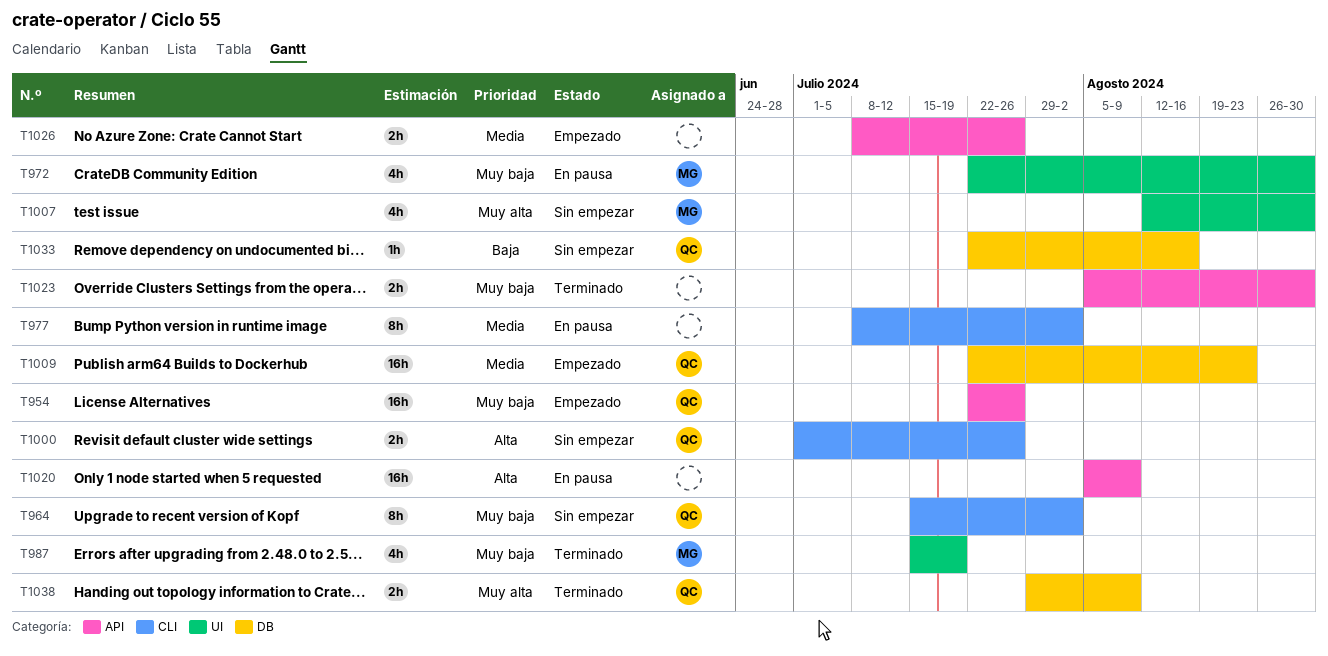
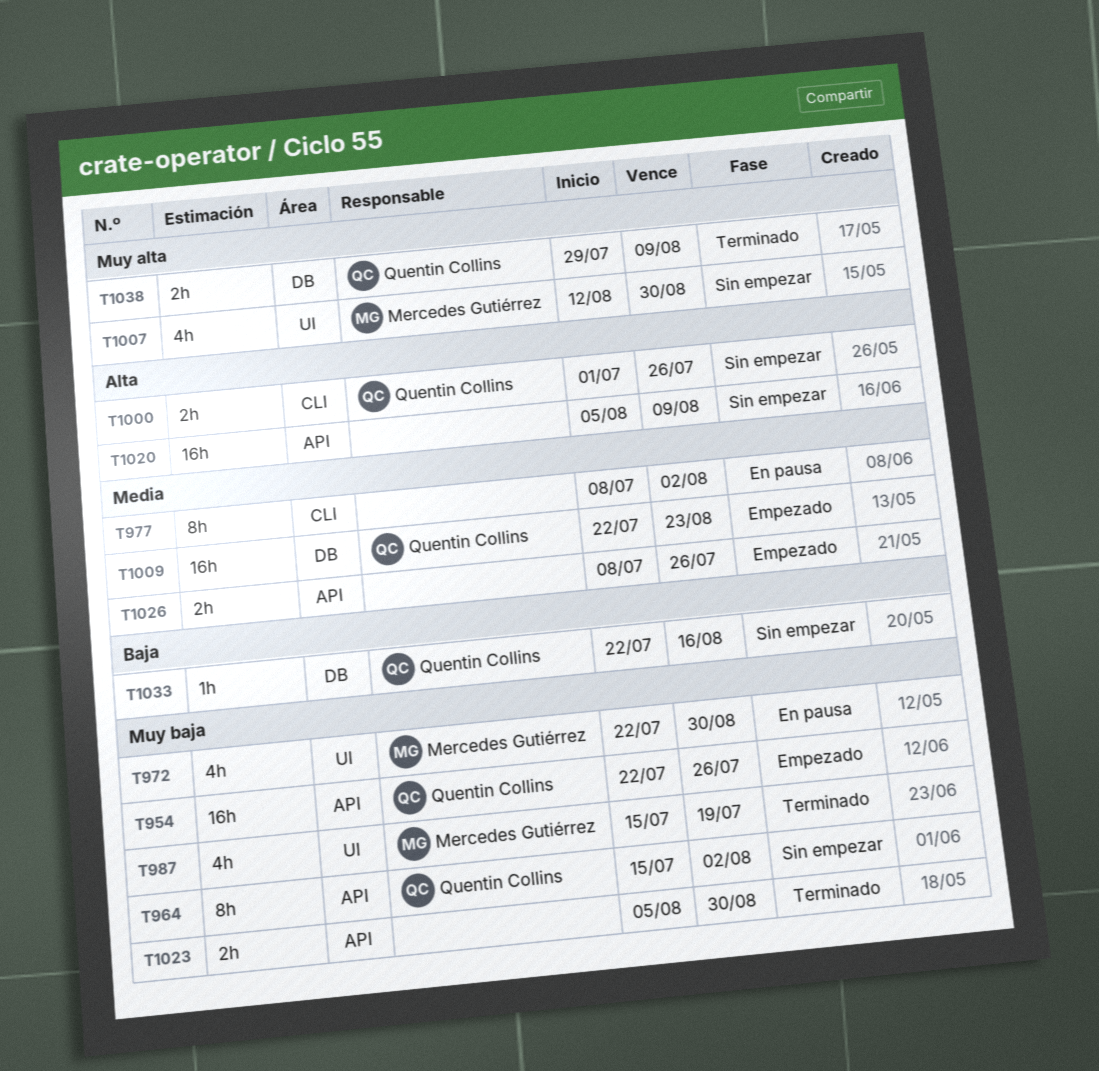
T964, label: CLI -> API
T1020, status: En pausa -> Sin empezar

